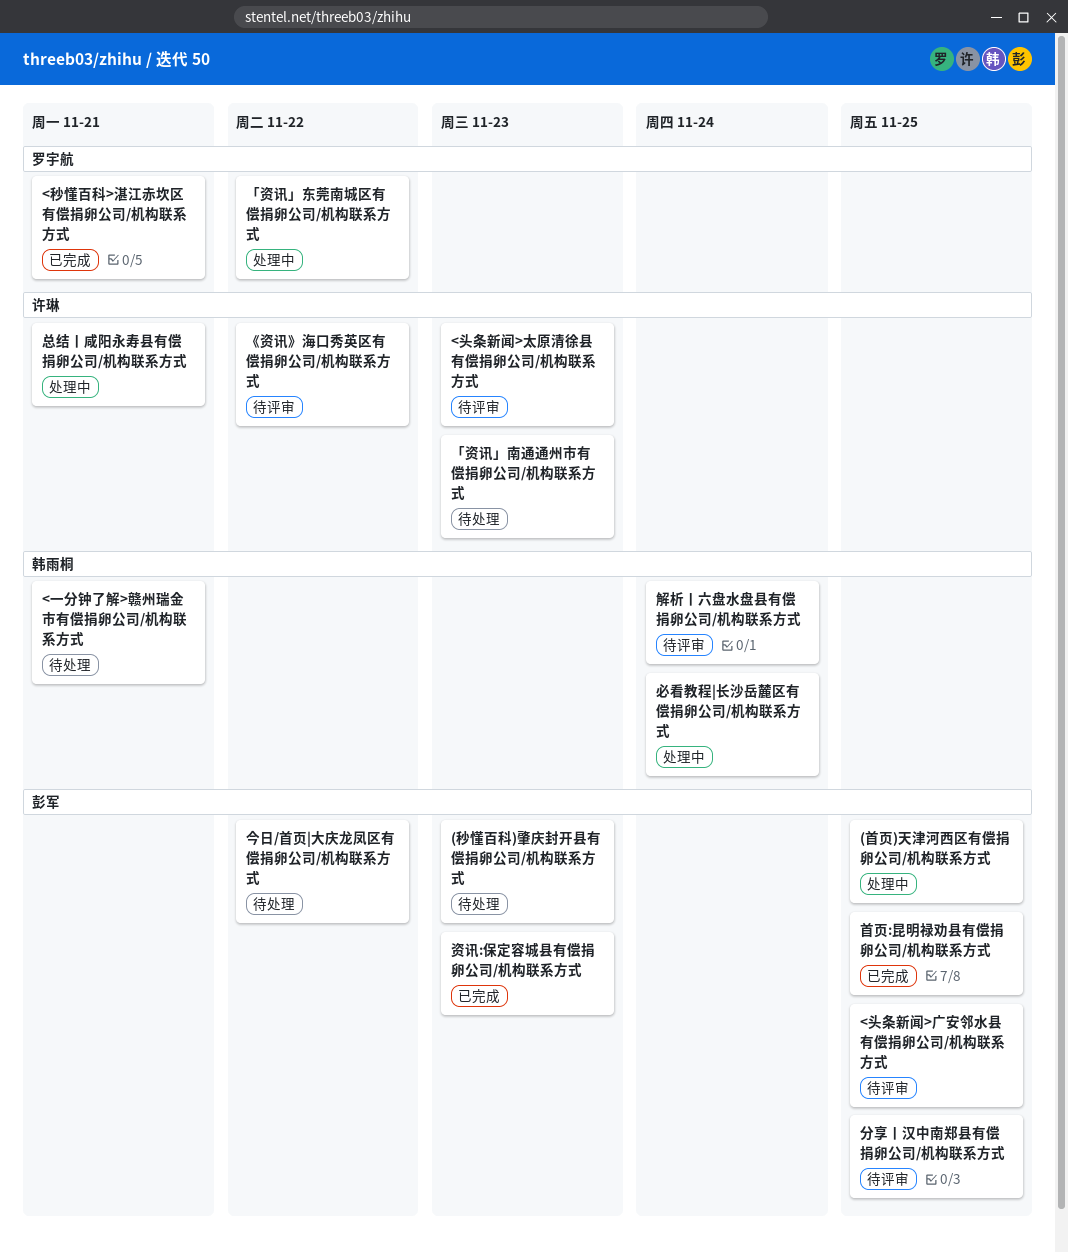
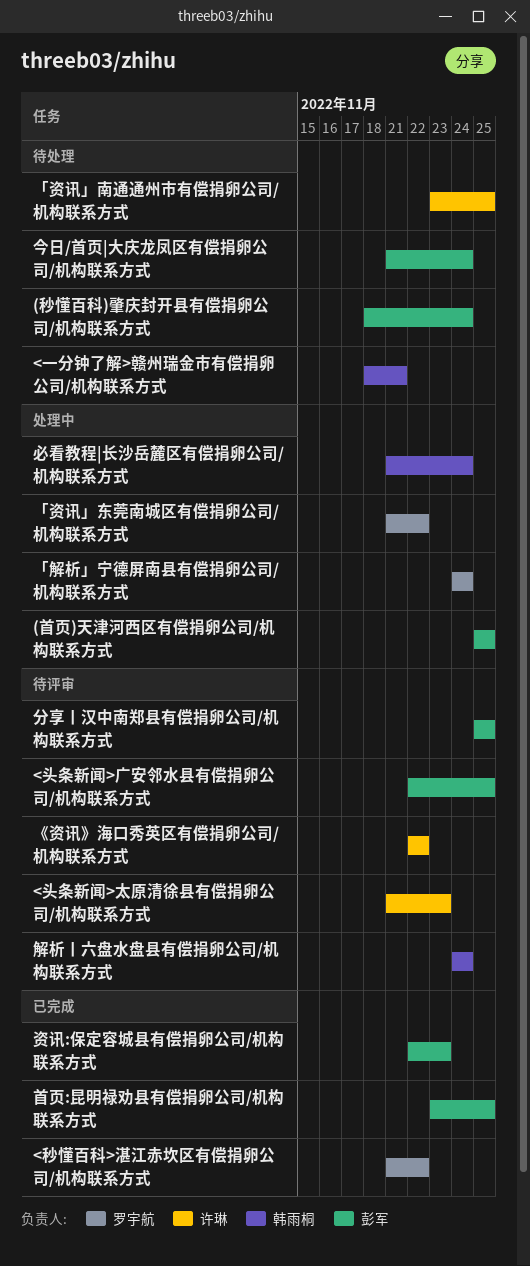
(秒懂百科)肇庆封开县有偿捐卵公司/机构联系方式, due: Nov 23 -> Nov 24
<秒懂百科>湛江赤坎区有偿捐卵公司/机构联系方式, due: Nov 21 -> Nov 22
「解析」宁德屏南县有偿捐卵公司/机构联系方式: none -> present
「资讯」南通通州市有偿捐卵公司/机构联系方式, due: Nov 23 -> Nov 25
今日/首页|大庆龙凤区有偿捐卵公司/机构联系方式, due: Nov 22 -> Nov 24
总结丨咸阳永寿县有偿捐卵公司/机构联系方式: present -> none

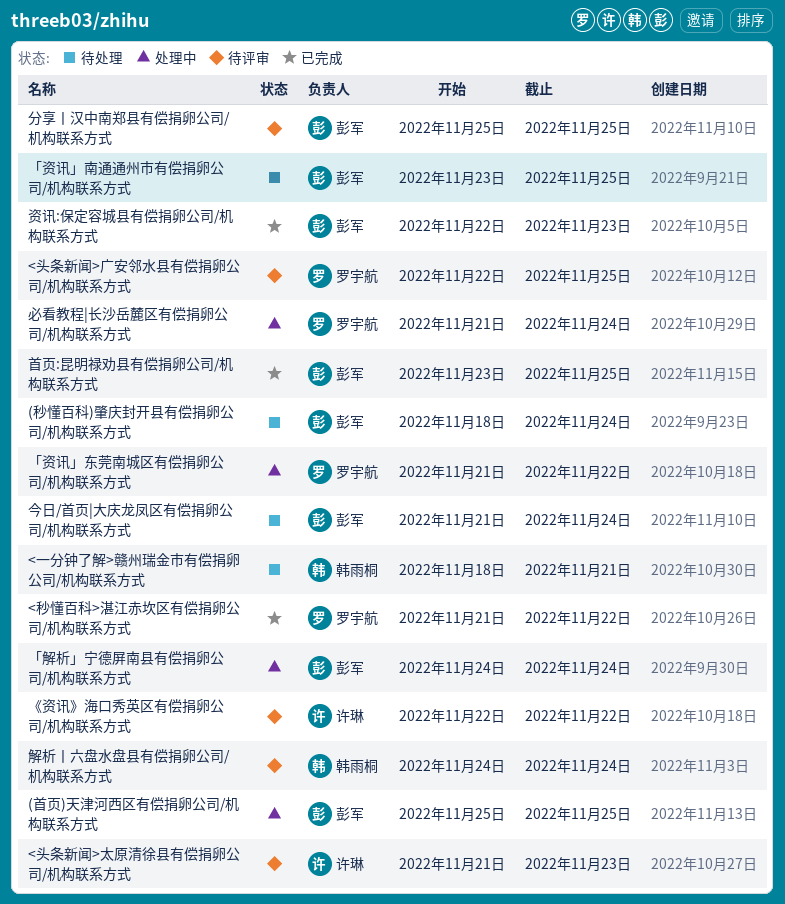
<头条新闻>广安邻水县有偿捐卵公司/机构联系方式, owner: 彭军 -> 罗宇航
「解析」宁德屏南县有偿捐卵公司/机构联系方式, owner: 罗宇航 -> 彭军
「资讯」南通通州市有偿捐卵公司/机构联系方式, owner: 许琳 -> 彭军
必看教程|长沙岳麓区有偿捐卵公司/机构联系方式, owner: 韩雨桐 -> 罗宇航

